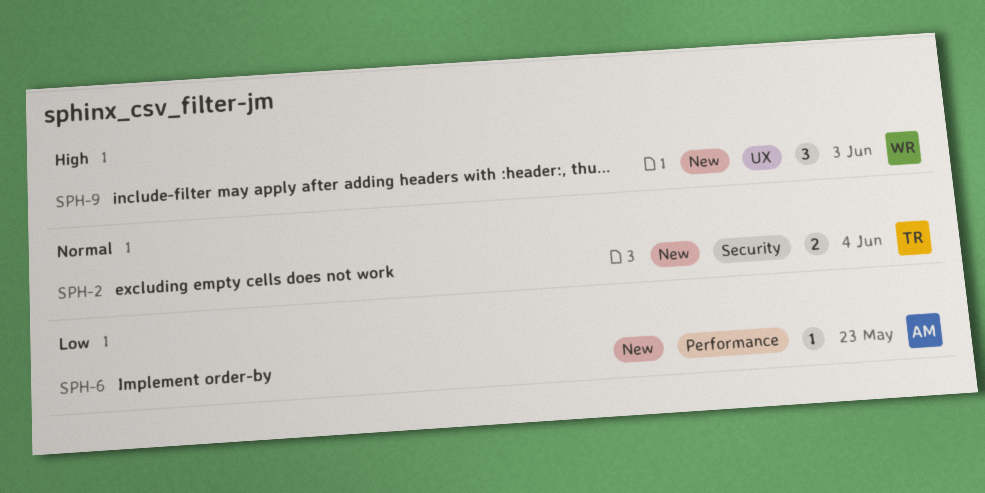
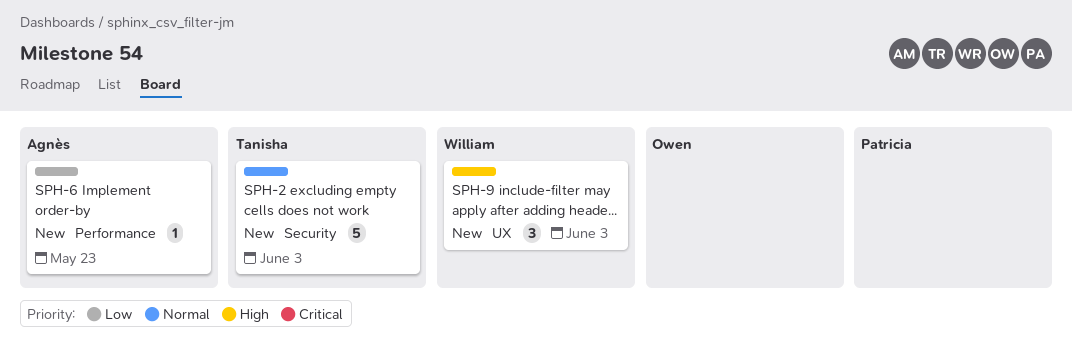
SPH-2, estimate: 2 -> 5
SPH-2, due: Jun 4 -> Jun 3

